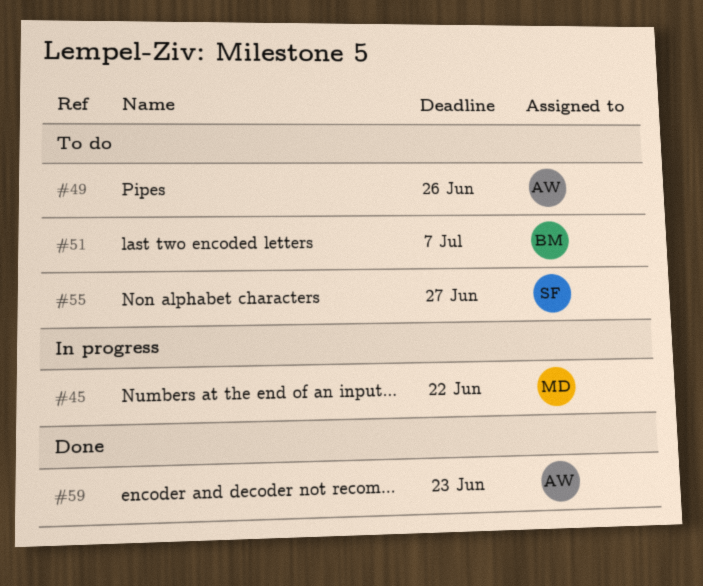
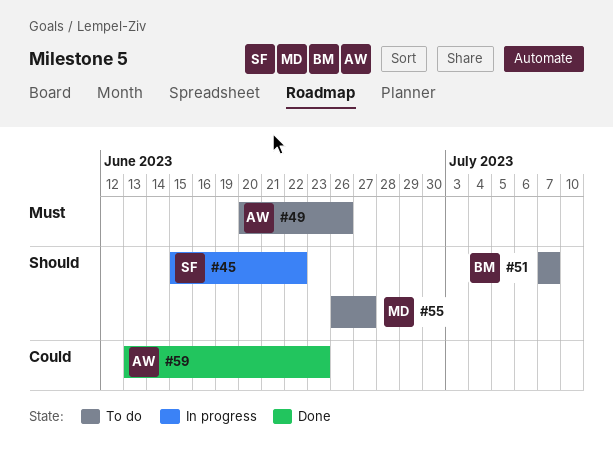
#45, owner: MD -> SF
#55, owner: SF -> MD

